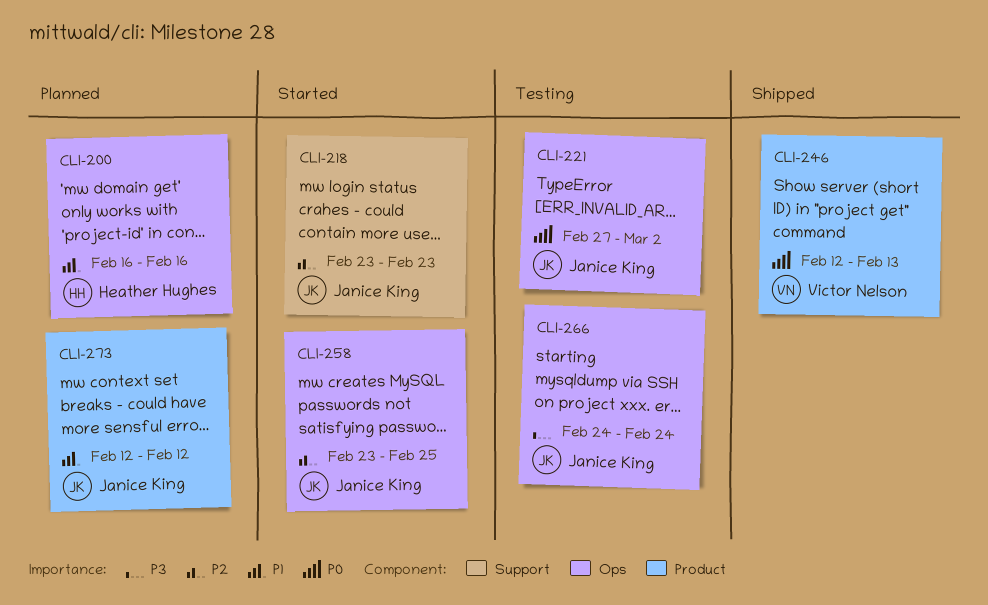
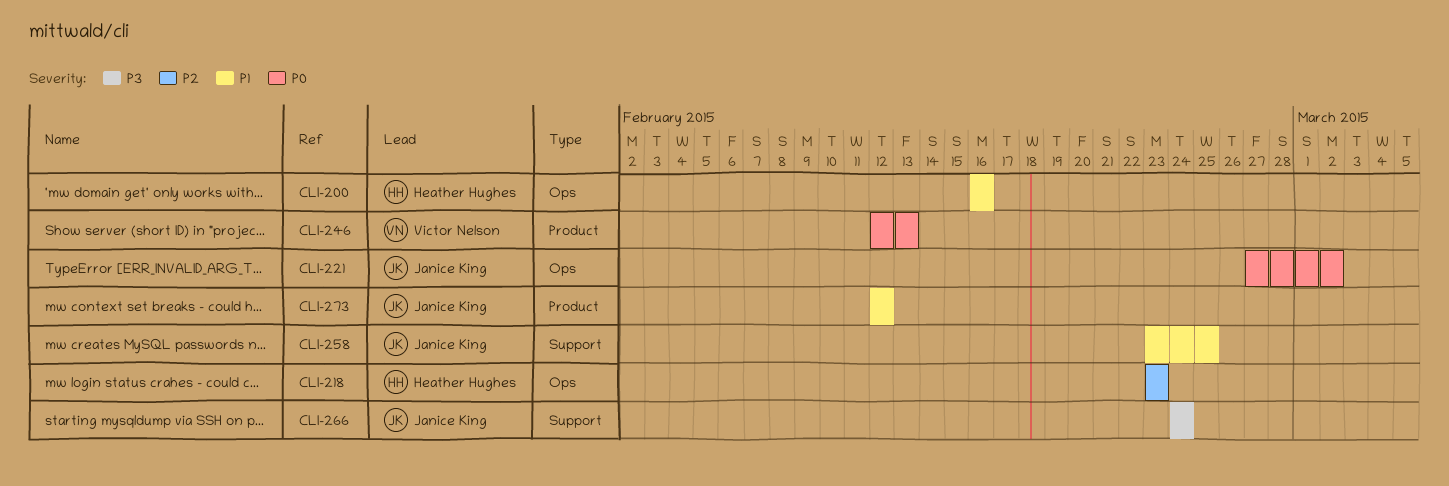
CLI-218, owner: Janice King -> Heather Hughes
CLI-218, label: Support -> Ops
CLI-258, priority: P2 -> P1
CLI-258, label: Ops -> Support
CLI-266, label: Ops -> Support

